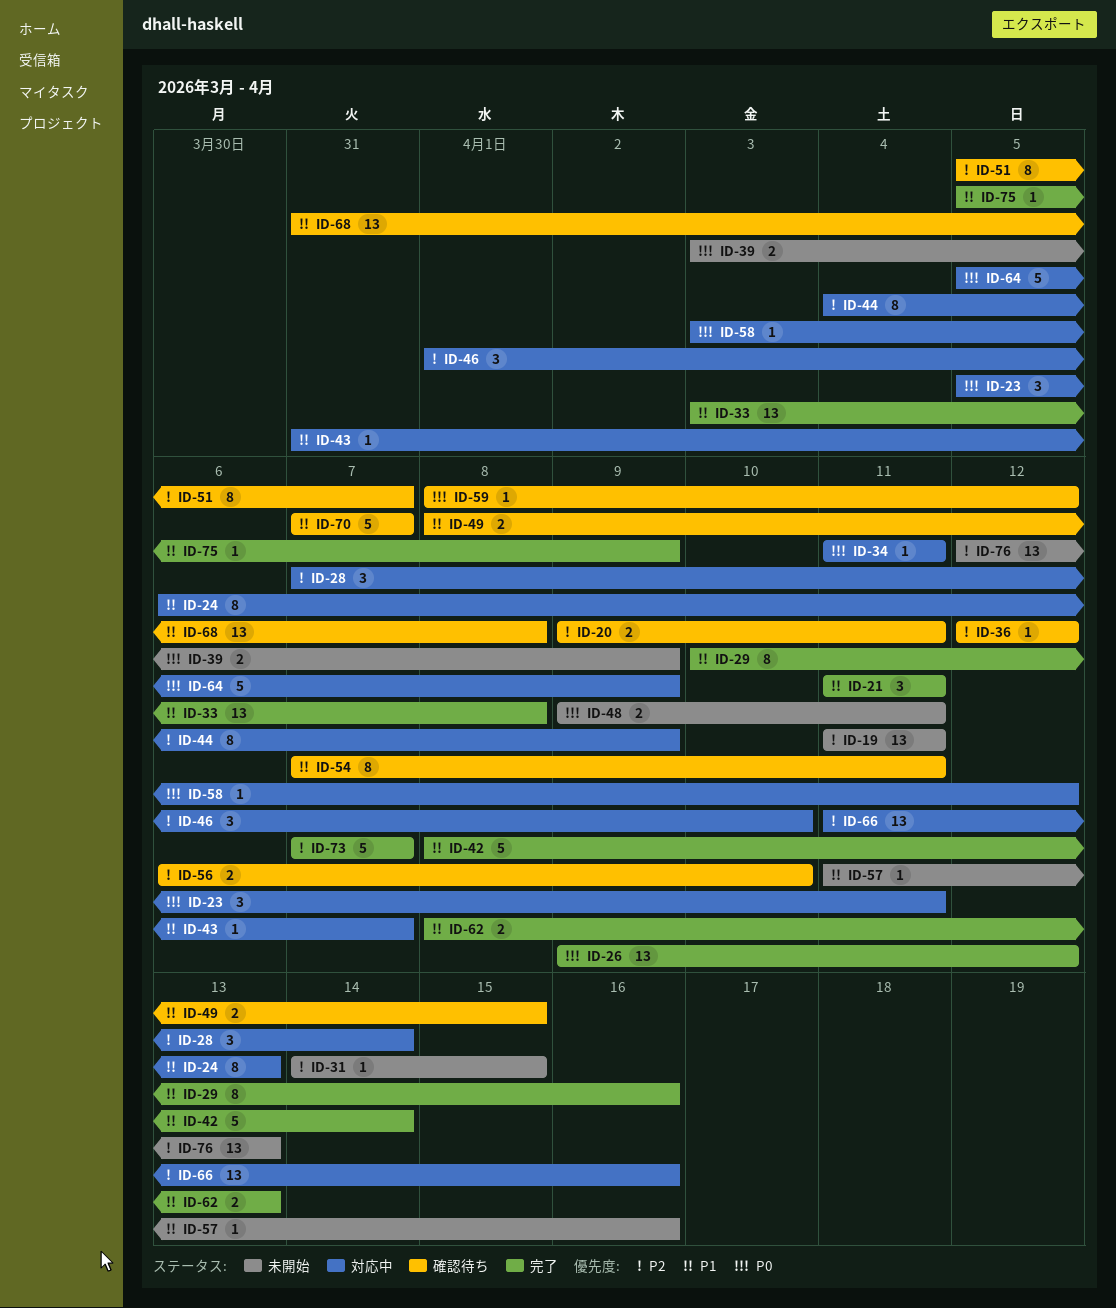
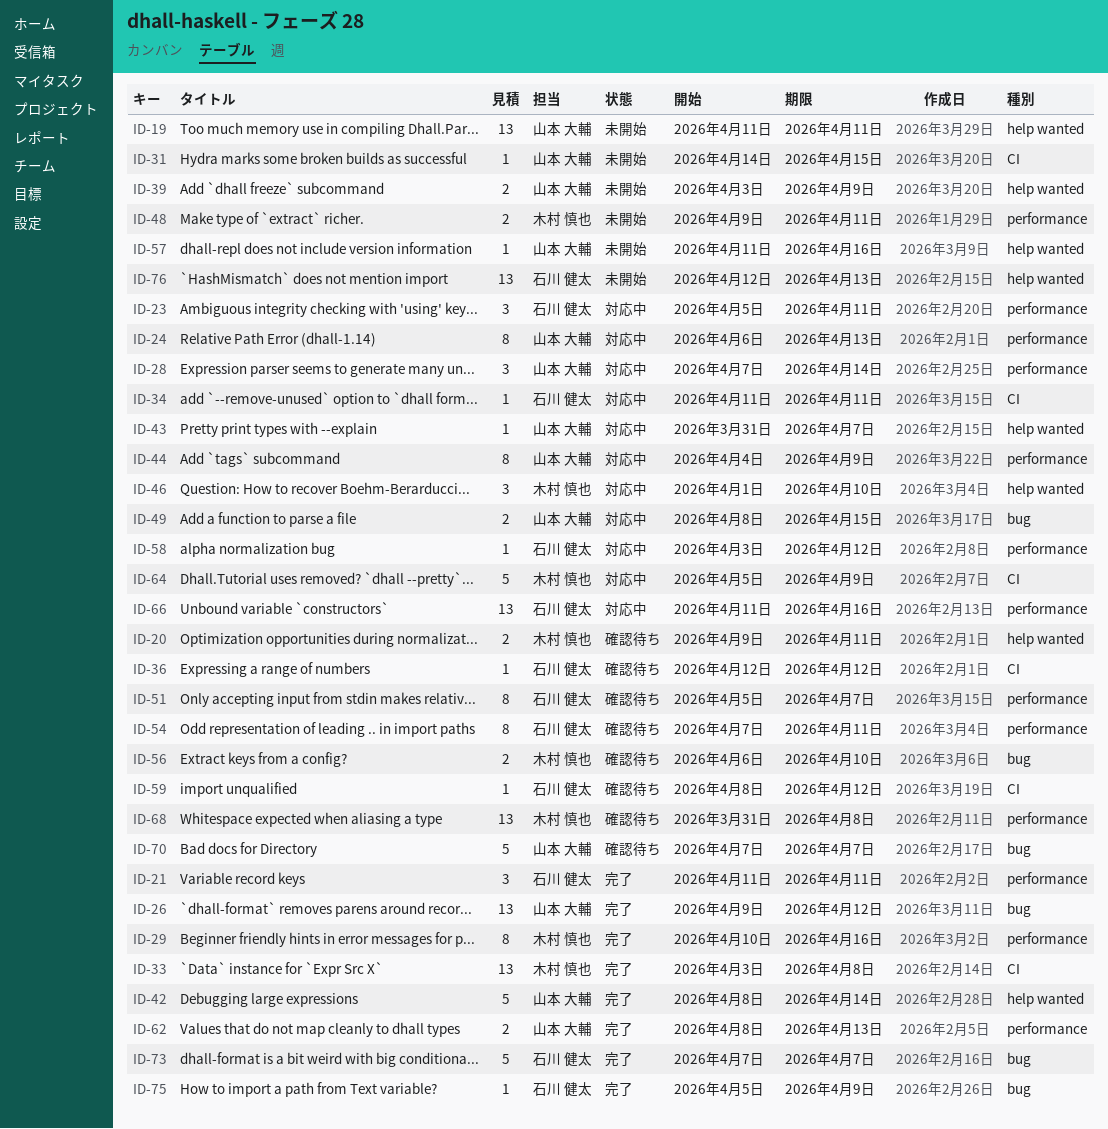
ID-49, status: 確認待ち -> 対応中

